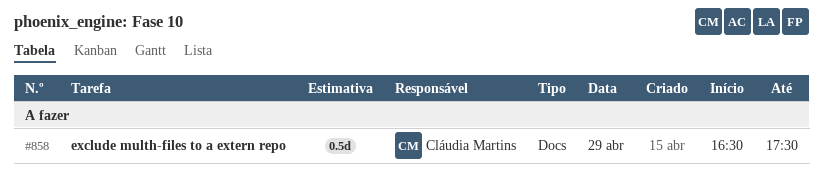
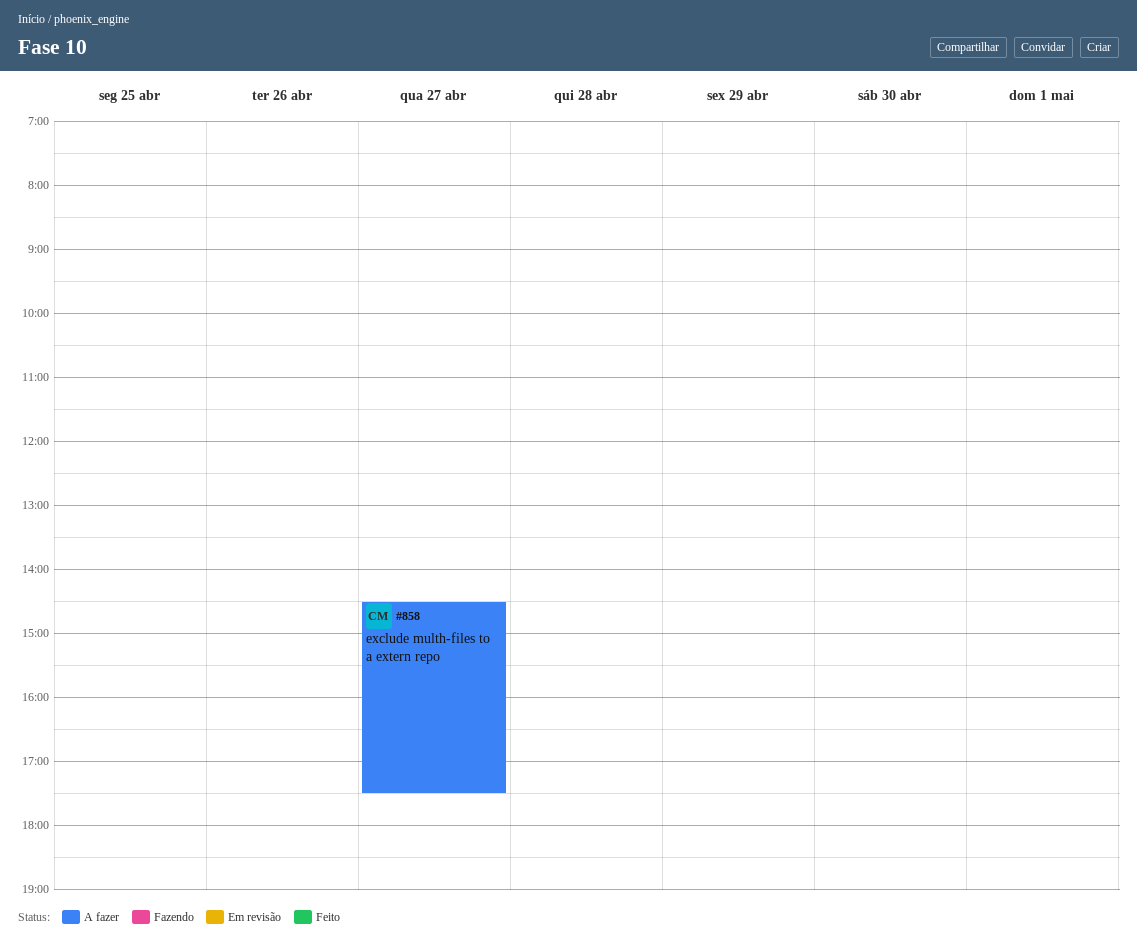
#858, day: Apr 29 -> Apr 27
#858, begins: 16:30 -> 14:30

